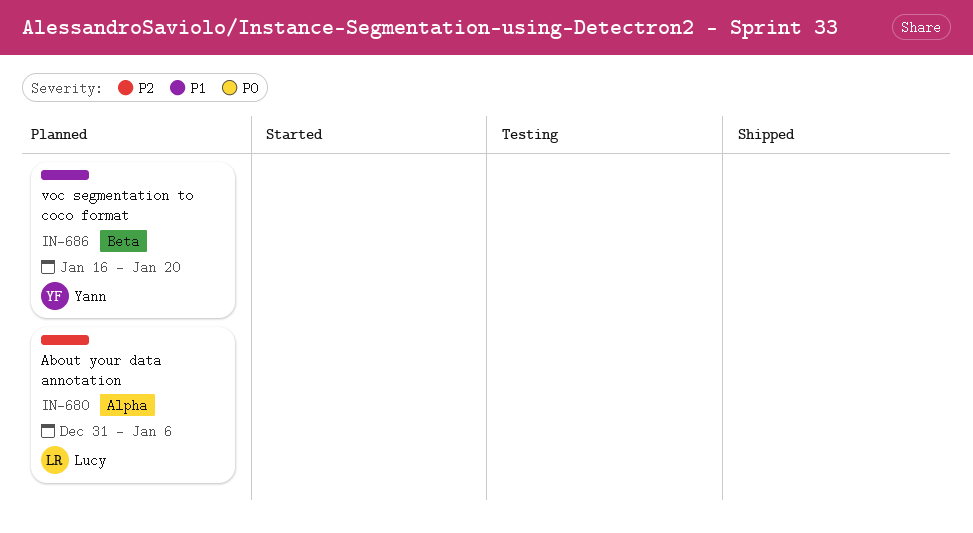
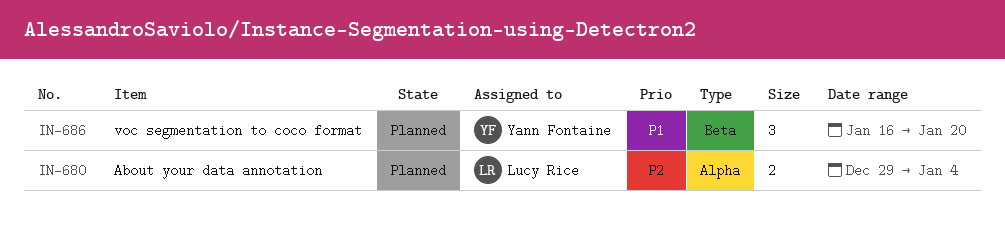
IN-680, start: Dec 31 -> Dec 29
IN-680, due: Jan 6 -> Jan 4

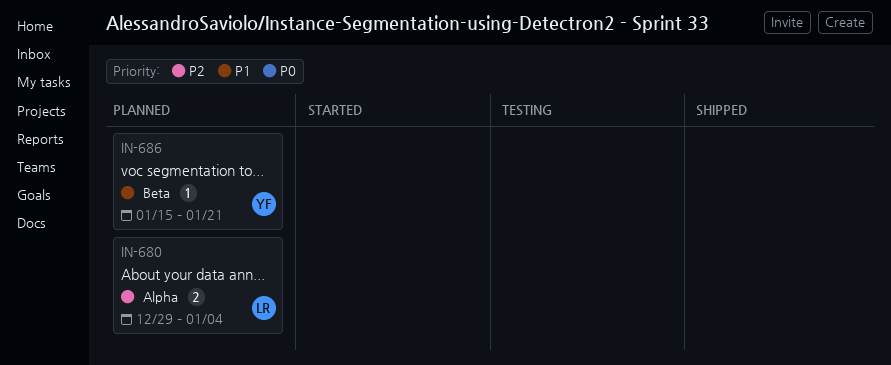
IN-686, estimate: 3 -> 1
IN-686, start: Jan 16 -> Jan 15
IN-686, due: Jan 20 -> Jan 21

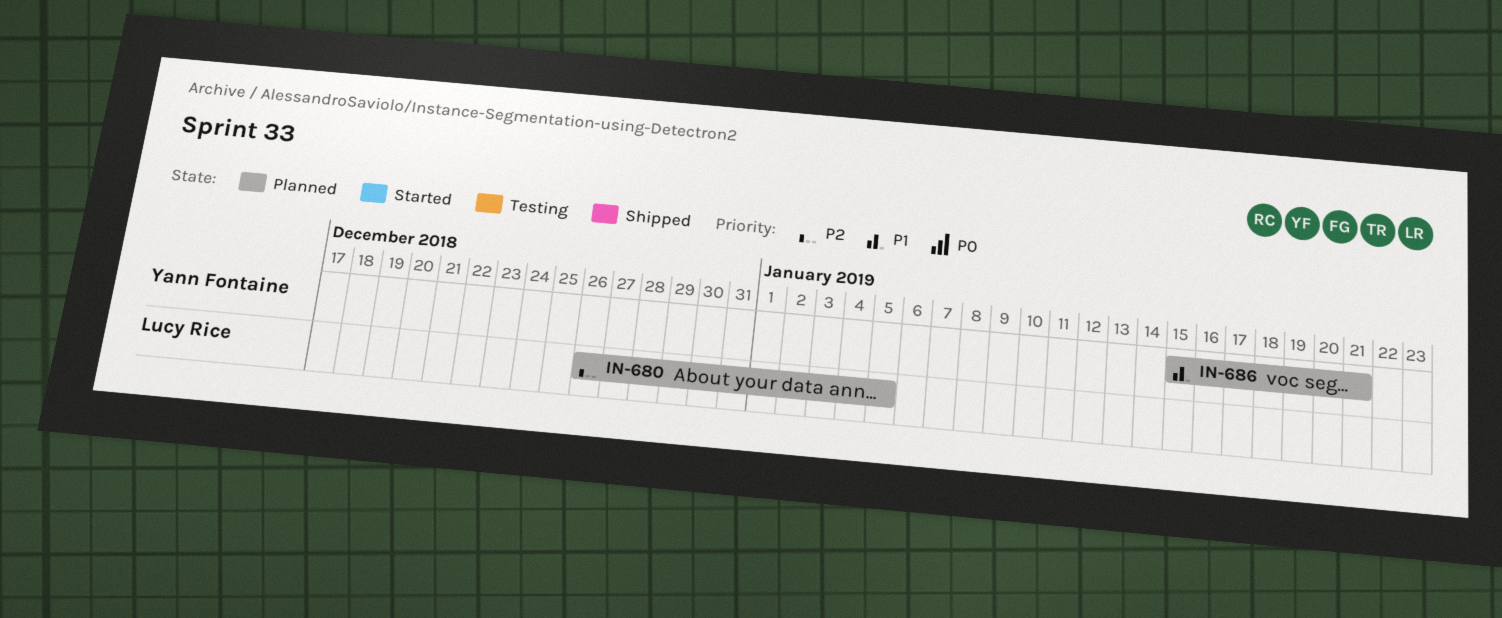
IN-680, start: Dec 29 -> Dec 26
IN-680, due: Jan 4 -> Jan 5

